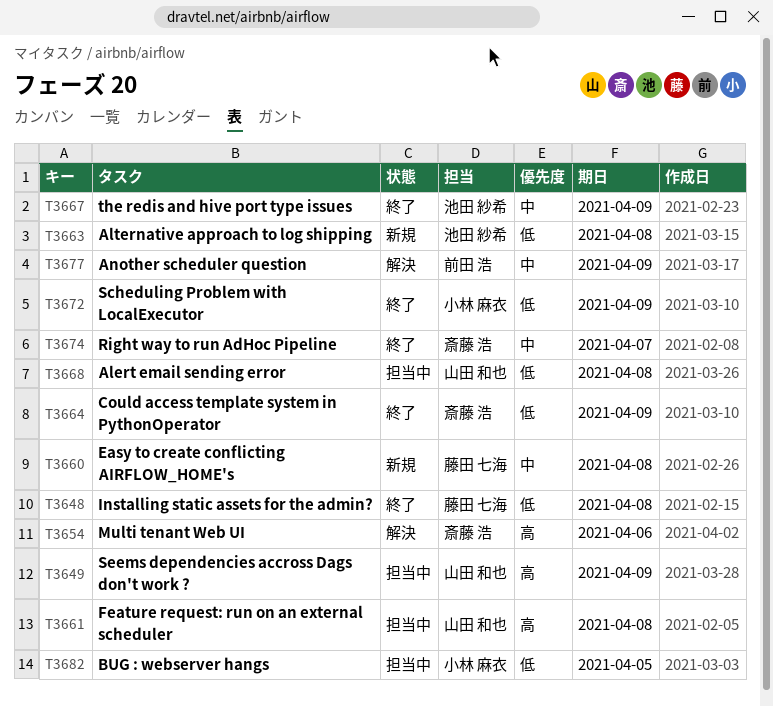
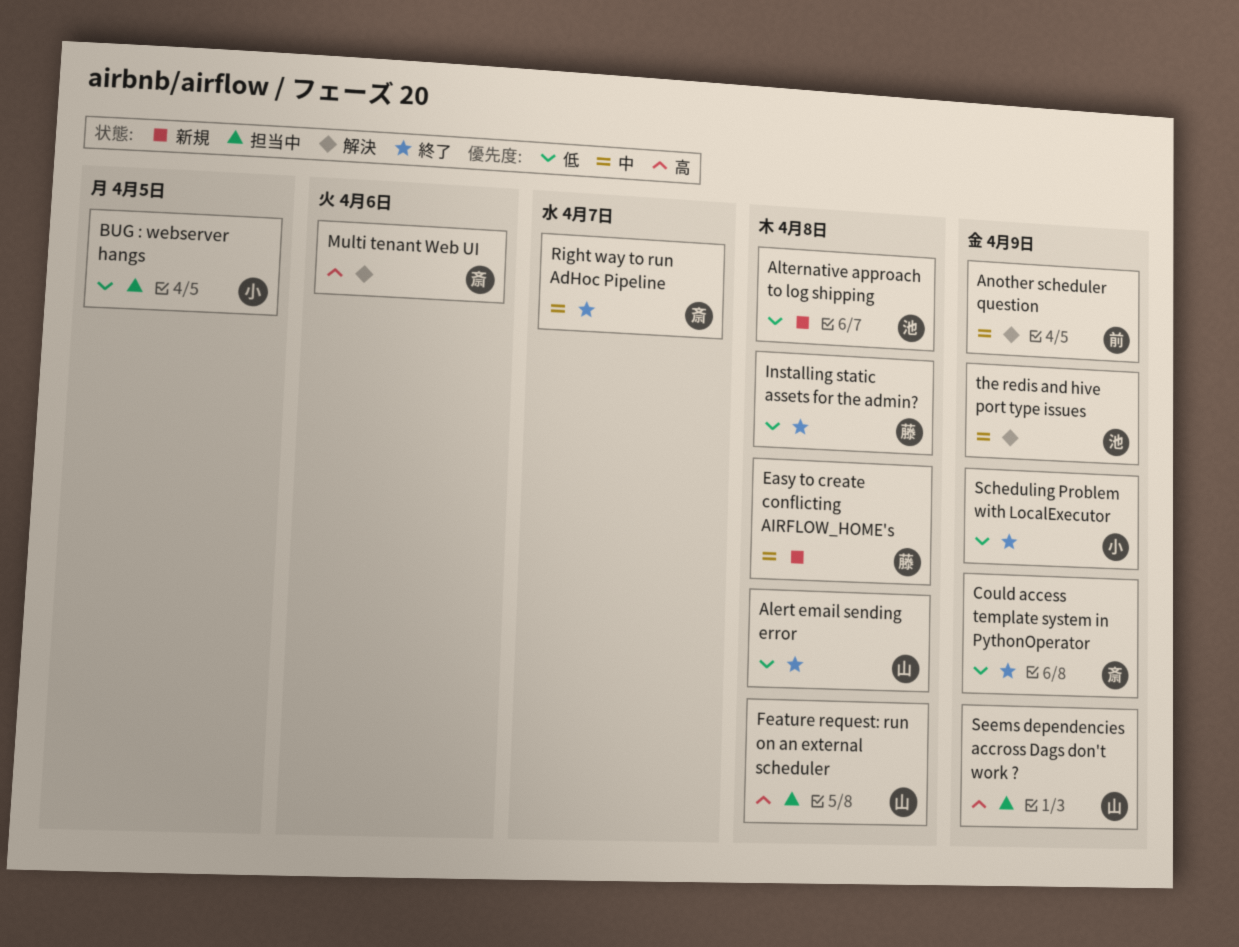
Alert email sending error, status: 担当中 -> 終了
the redis and hive port type issues, status: 終了 -> 解決

